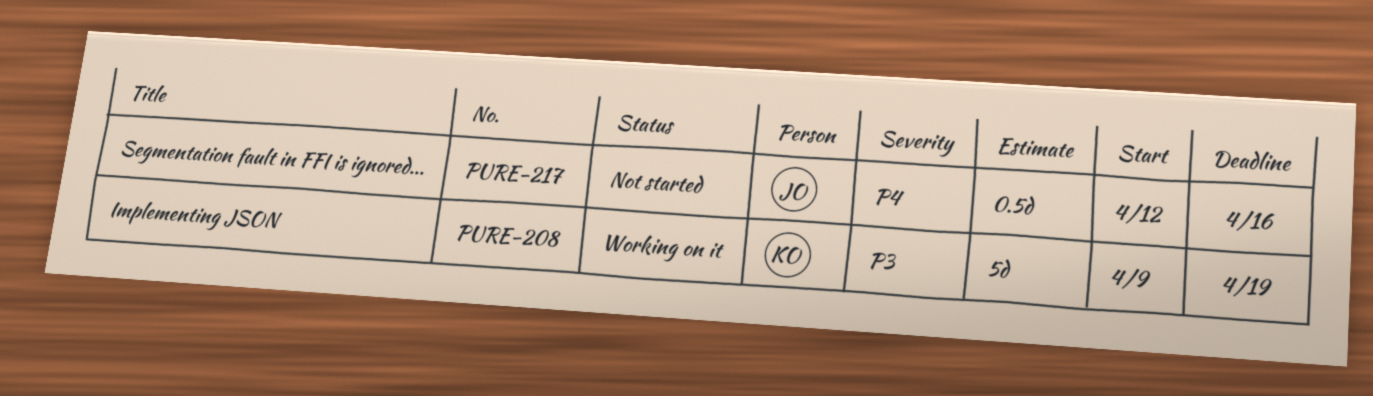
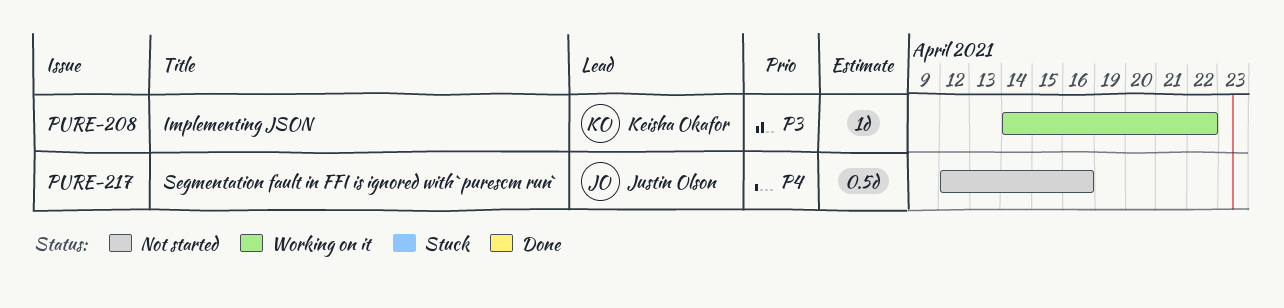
PURE-208, estimate: 5d -> 1d
PURE-208, start: Apr 9 -> Apr 14
PURE-208, due: Apr 19 -> Apr 22

